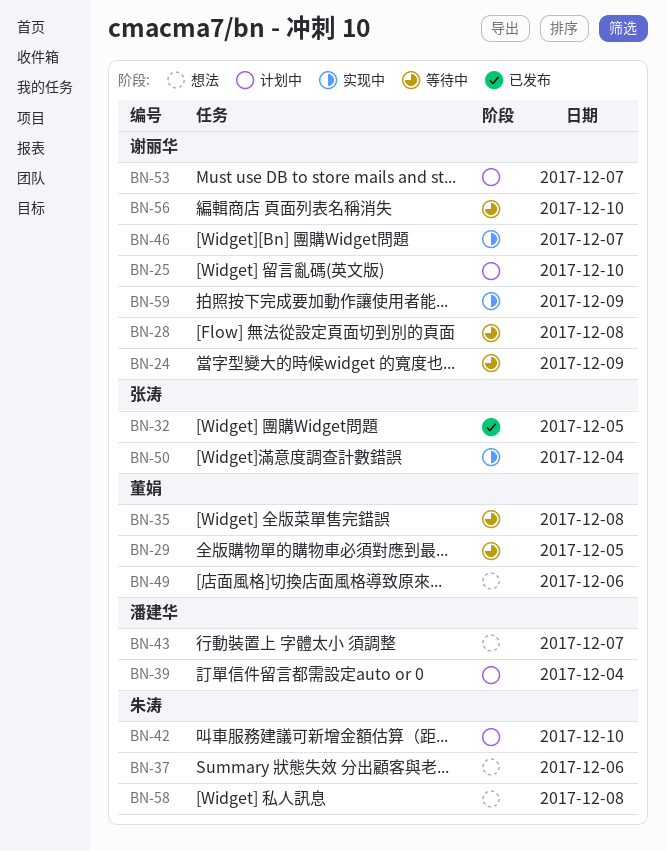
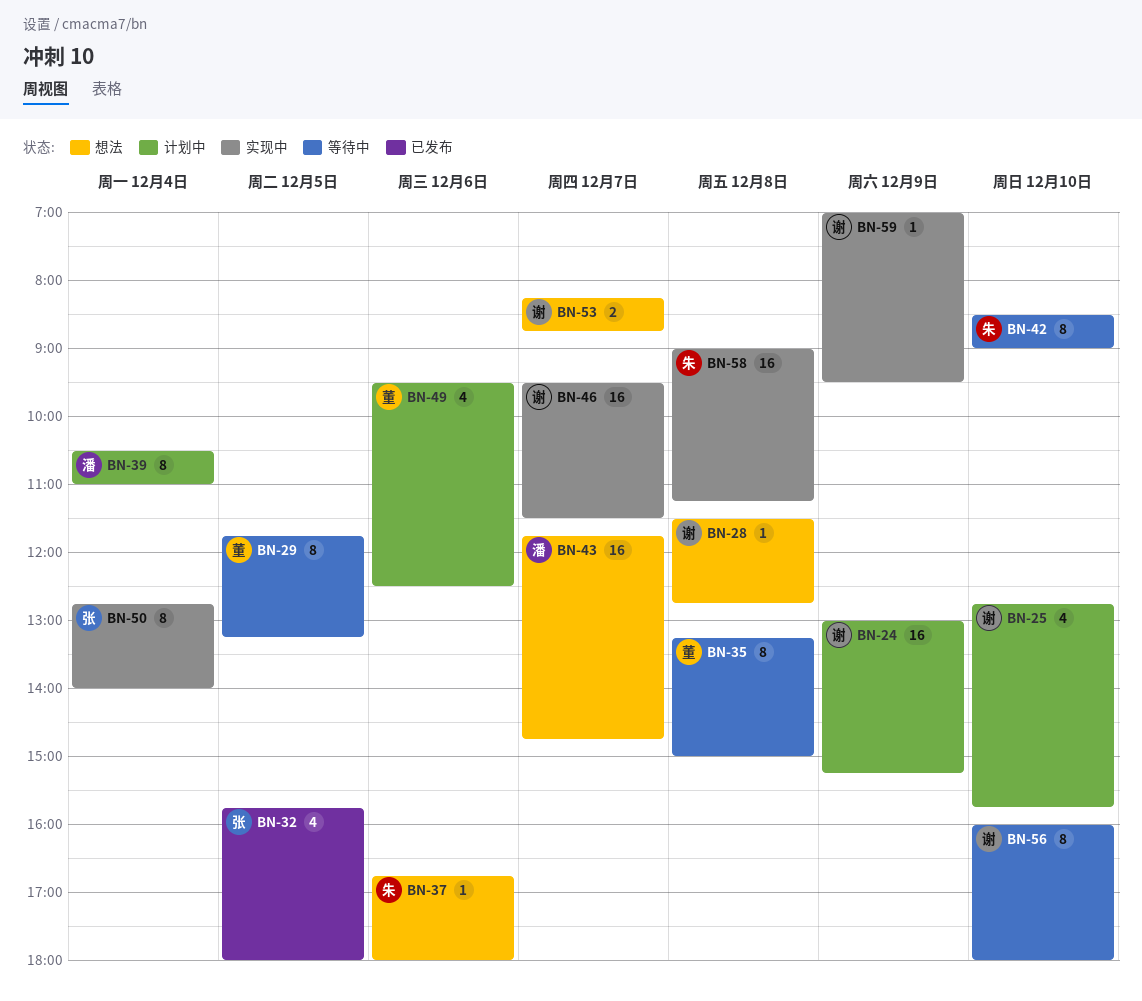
BN-24, status: 等待中 -> 计划中
BN-28, status: 等待中 -> 想法
BN-42, status: 计划中 -> 等待中
BN-49, status: 想法 -> 计划中
BN-53, status: 计划中 -> 想法
BN-58, status: 想法 -> 实现中

